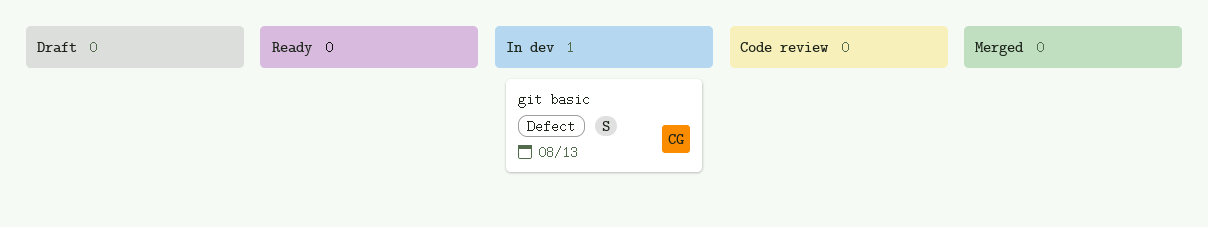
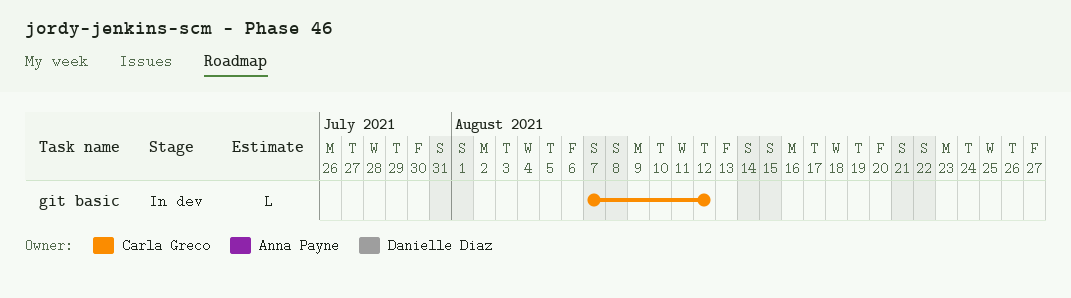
git basic, estimate: S -> L
git basic, due: Aug 13 -> Aug 12

